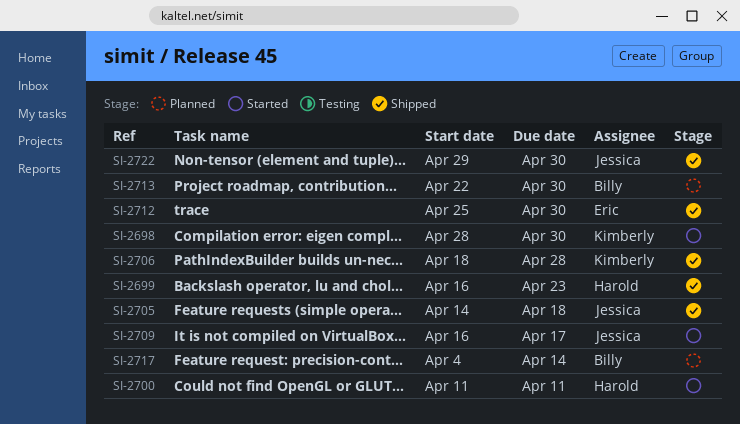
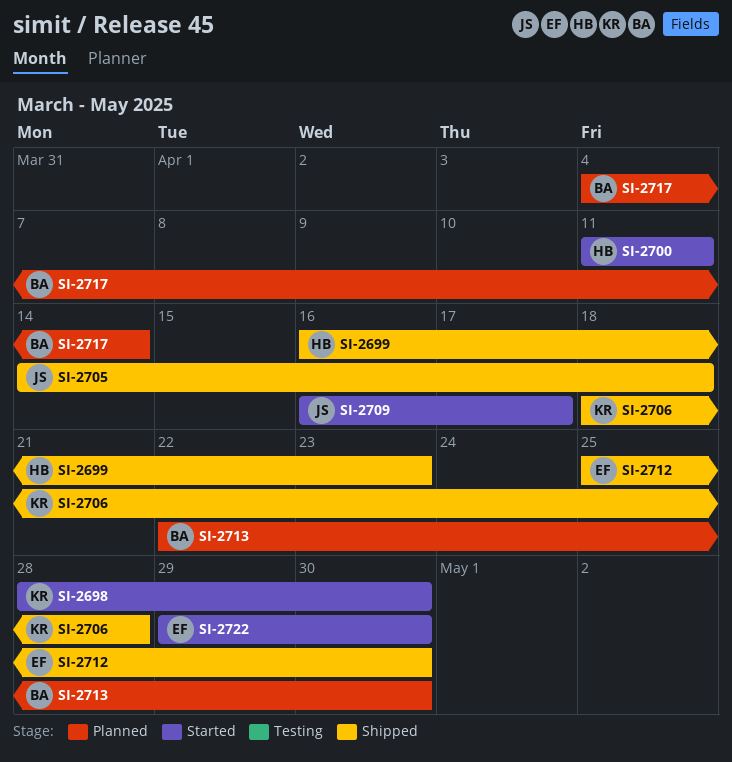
SI-2722, status: Shipped -> Started
SI-2722, owner: Jessica -> Eric

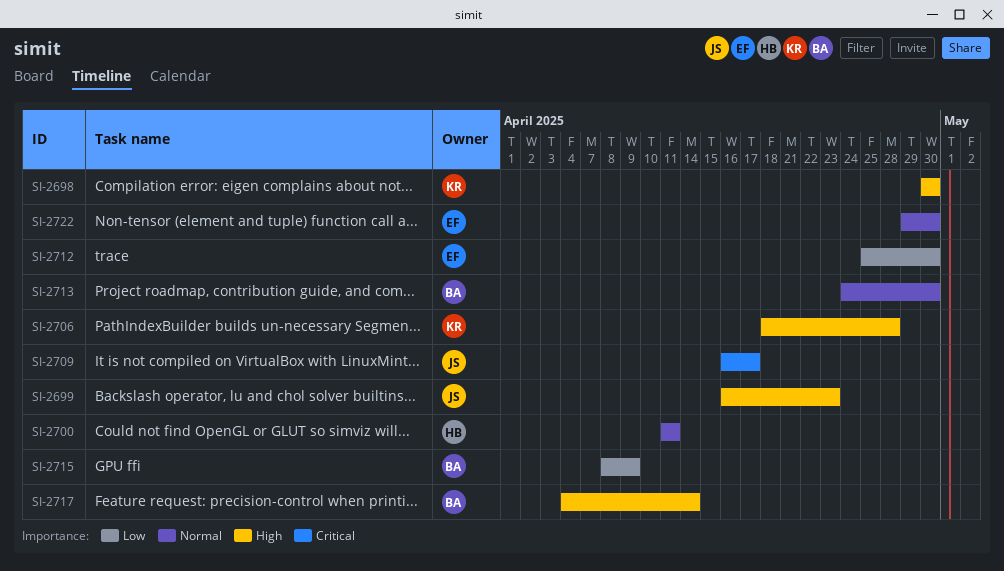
SI-2698, start: Apr 28 -> Apr 30
SI-2699, owner: HB -> JS
SI-2705: present -> none
SI-2713, start: Apr 22 -> Apr 24
SI-2715: none -> present

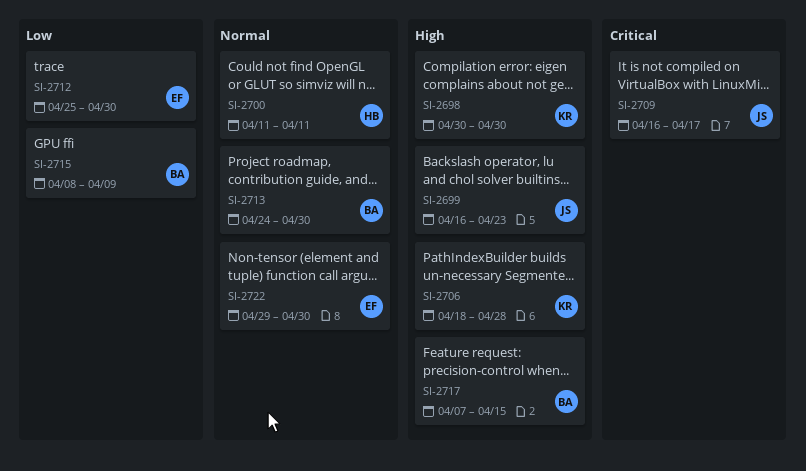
SI-2717, start: Apr 4 -> Apr 7
SI-2717, due: Apr 14 -> Apr 15

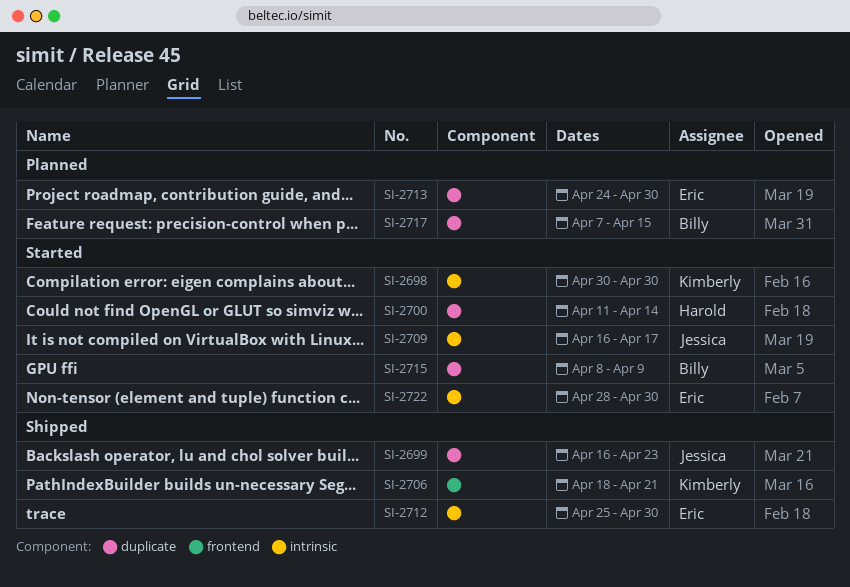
SI-2700, due: Apr 11 -> Apr 14
SI-2706, due: Apr 28 -> Apr 21
SI-2713, owner: Billy -> Eric
SI-2722, start: Apr 29 -> Apr 28

